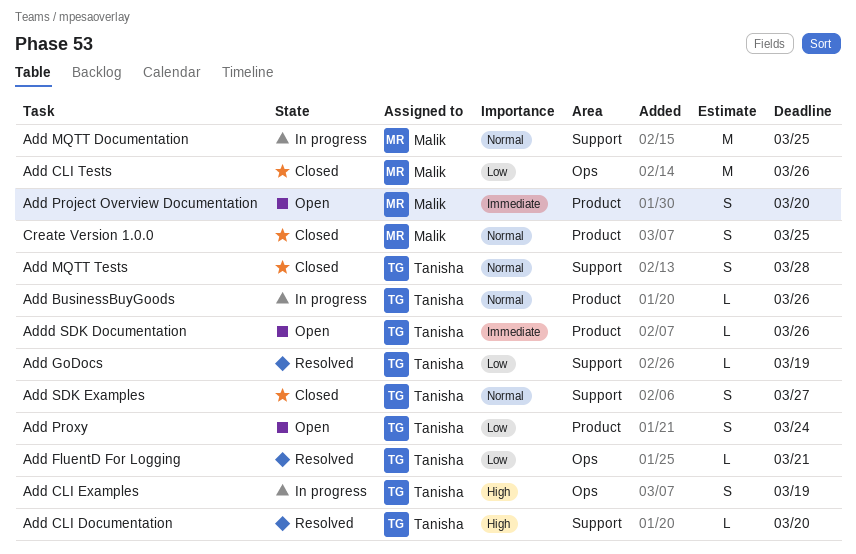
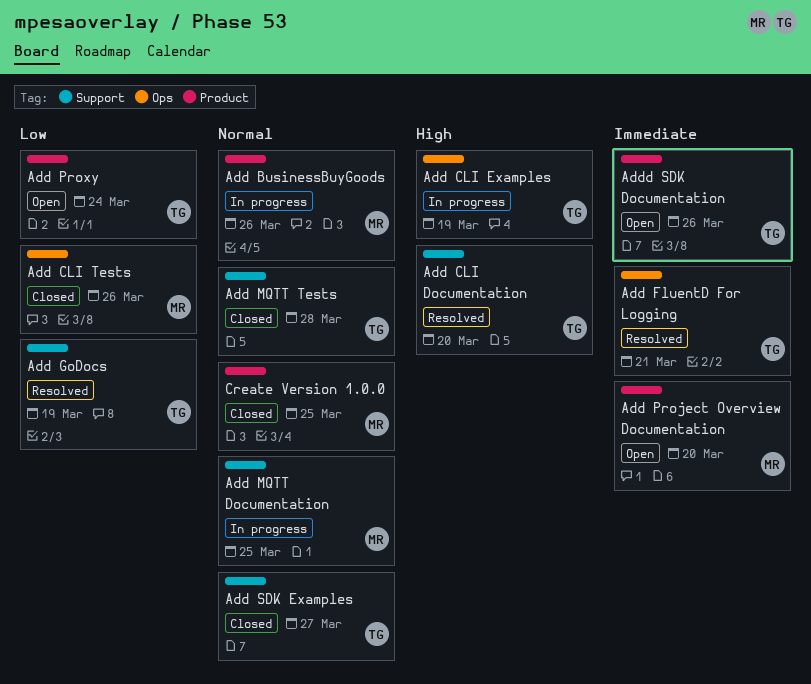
Add BusinessBuyGoods, owner: Tanisha -> Malik
Add FluentD For Logging, priority: Low -> Immediate

